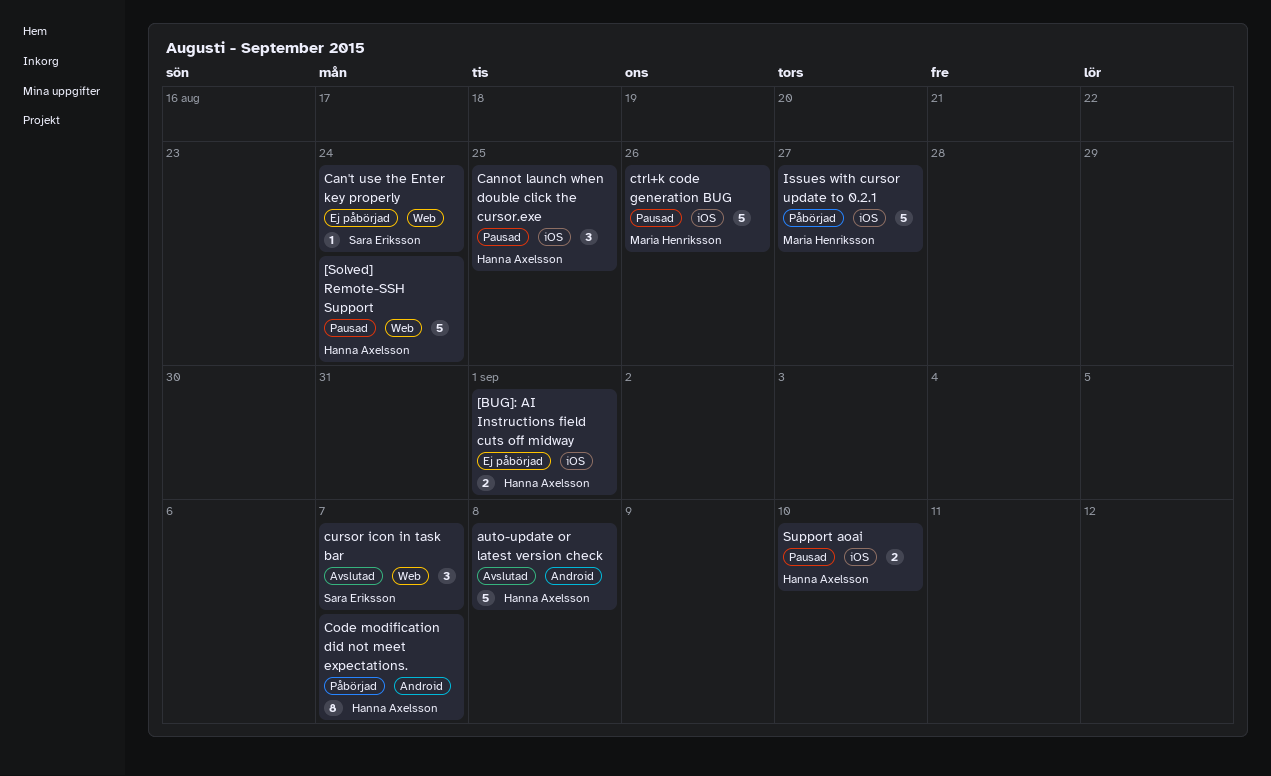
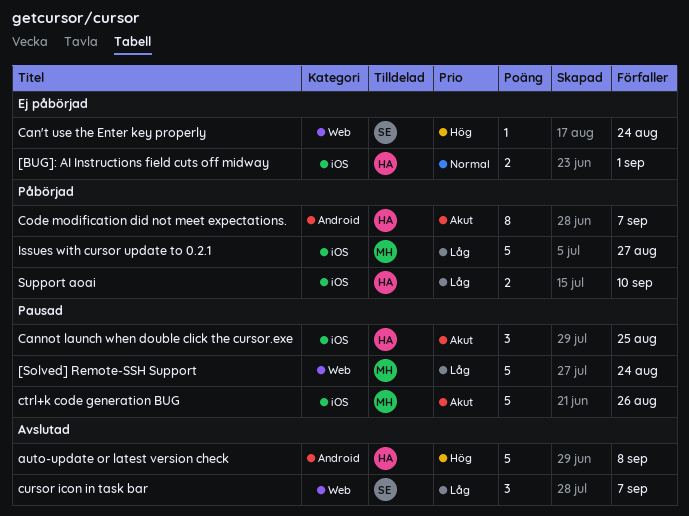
[Solved] Remote-SSH Support, owner: Hanna Axelsson -> Maria Henriksson
Support aoai, status: Pausad -> Påbörjad

